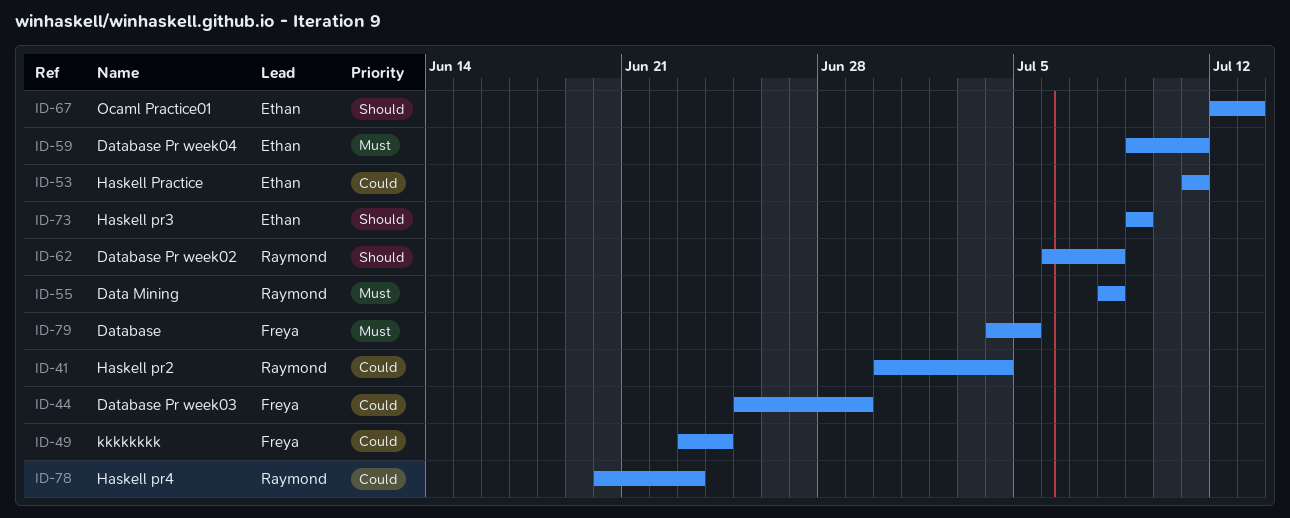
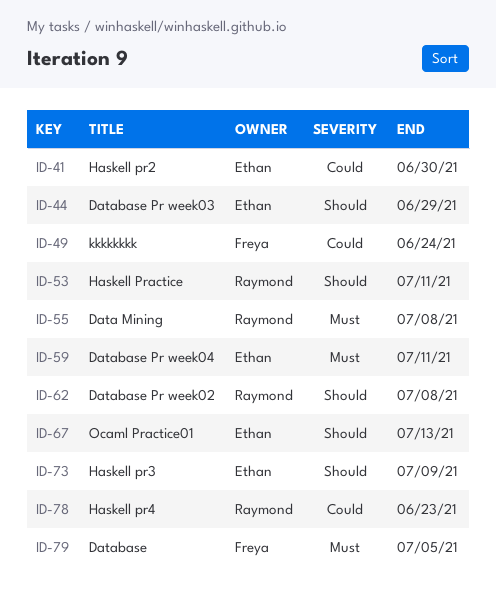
ID-41, owner: Raymond -> Ethan
ID-41, due: Jul 4 -> Jun 30
ID-44, owner: Freya -> Ethan
ID-44, priority: Could -> Should
ID-53, owner: Ethan -> Raymond
ID-53, priority: Could -> Should

